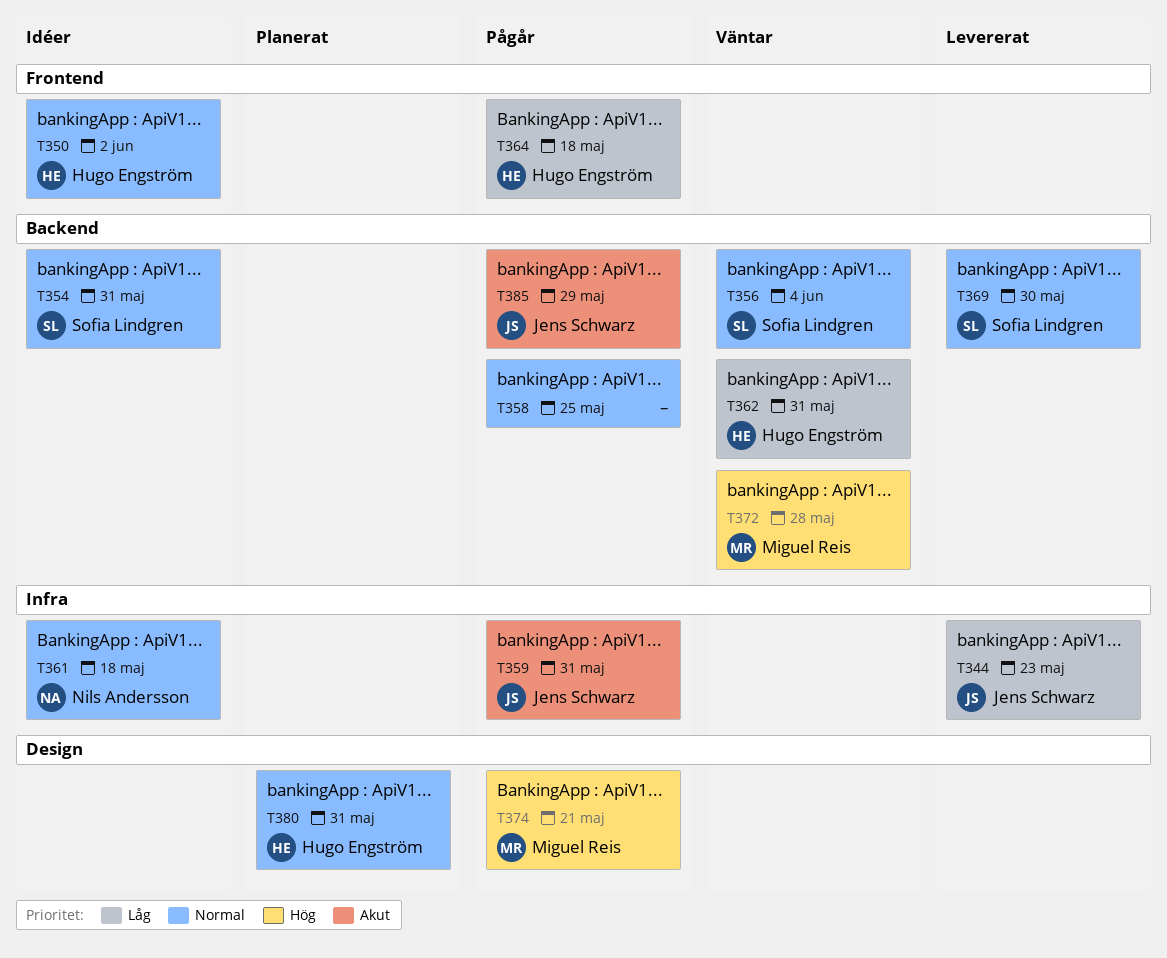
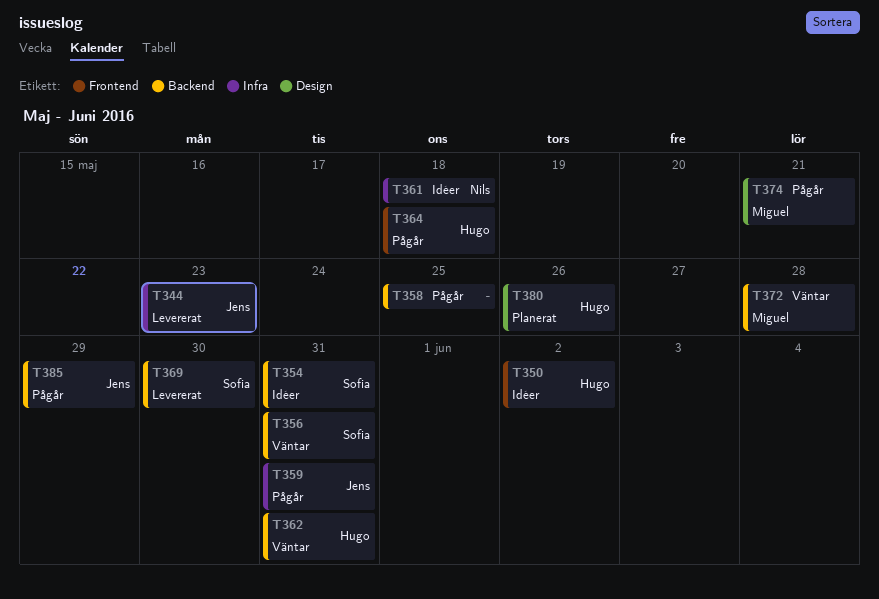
T356, due: Jun 4 -> May 31
T380, due: May 31 -> May 26

